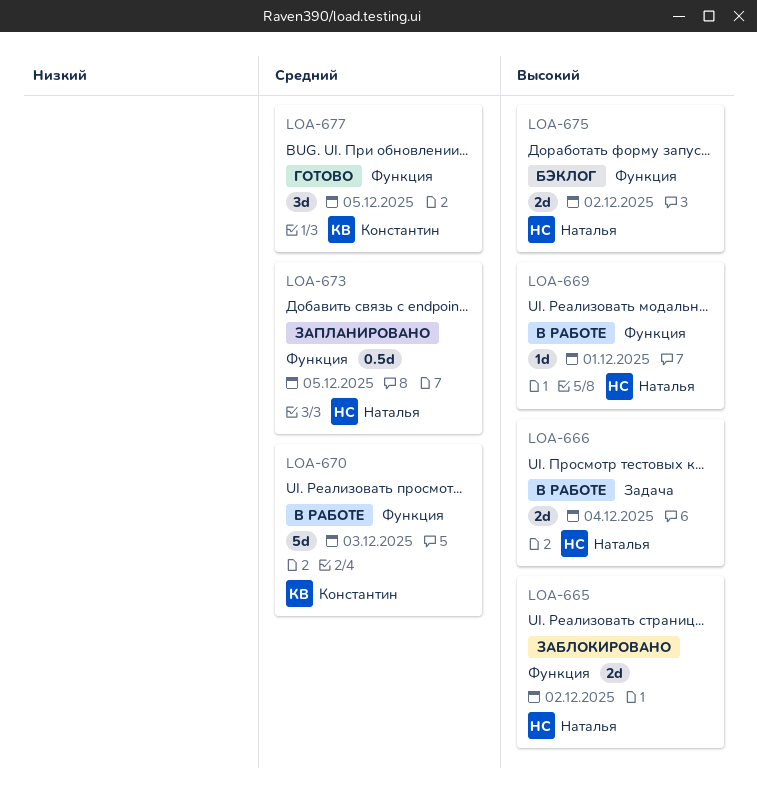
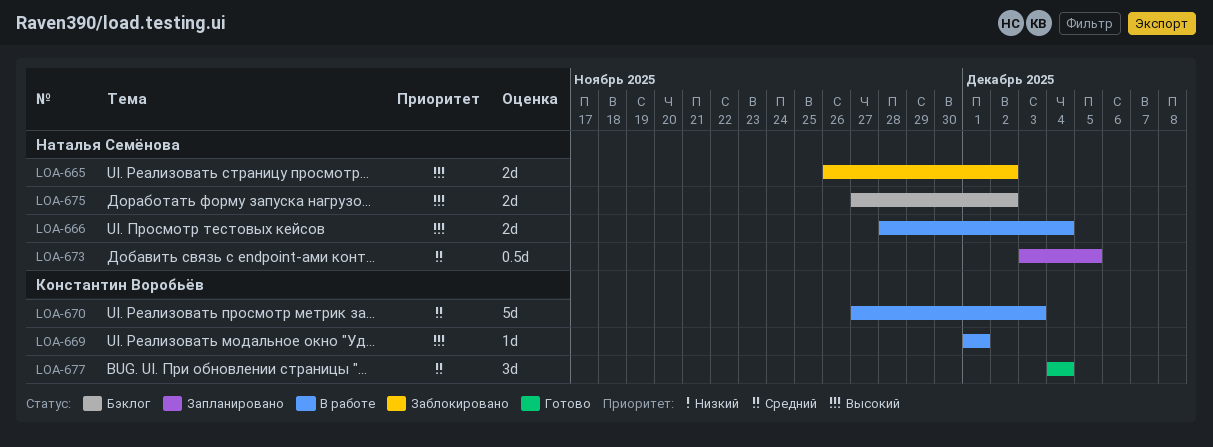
LOA-669, owner: Наталья Семёнова -> Константин Воробьёв
LOA-677, due: Dec 5 -> Dec 4

